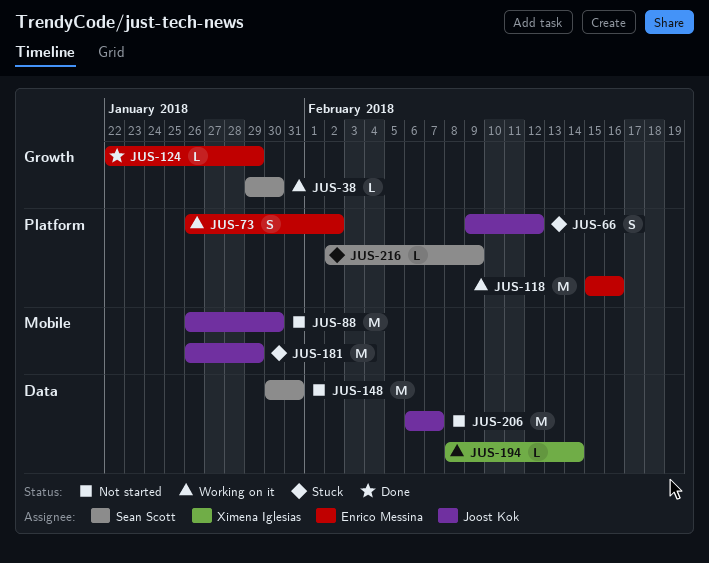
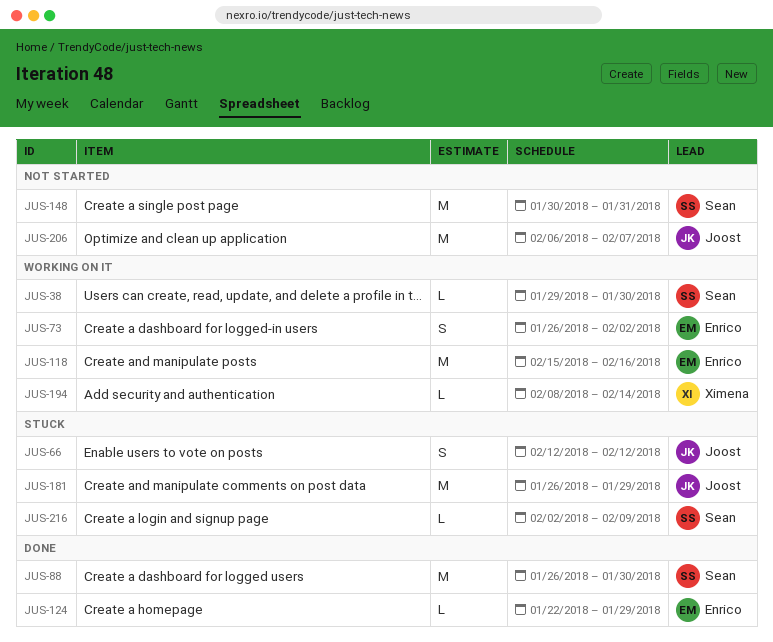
JUS-66, start: Feb 9 -> Feb 12
JUS-88, status: Not started -> Done
JUS-88, owner: Joost Kok -> Sean Scott

